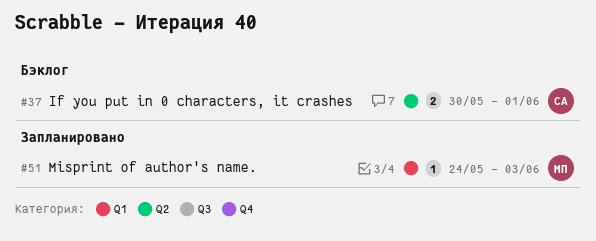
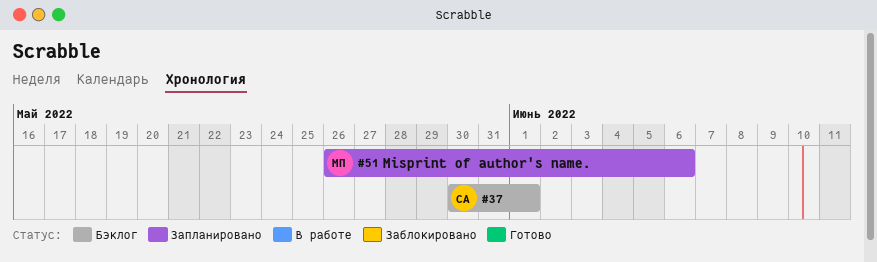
#51, start: May 24 -> May 26
#51, due: Jun 3 -> Jun 6

